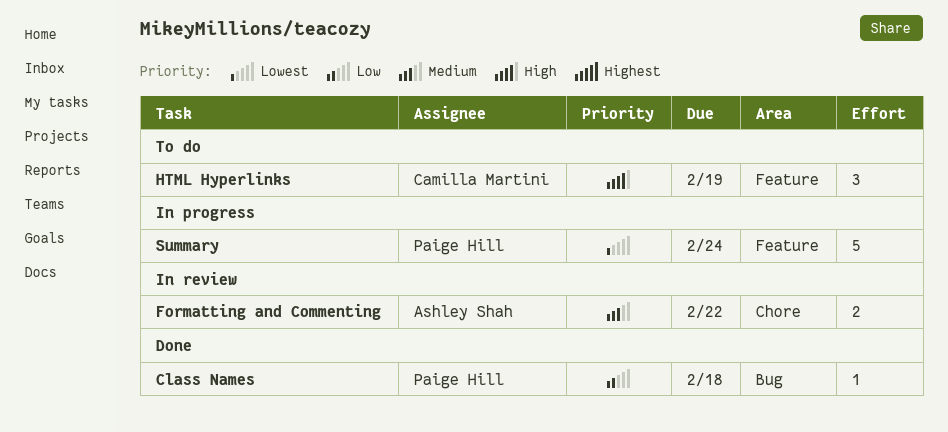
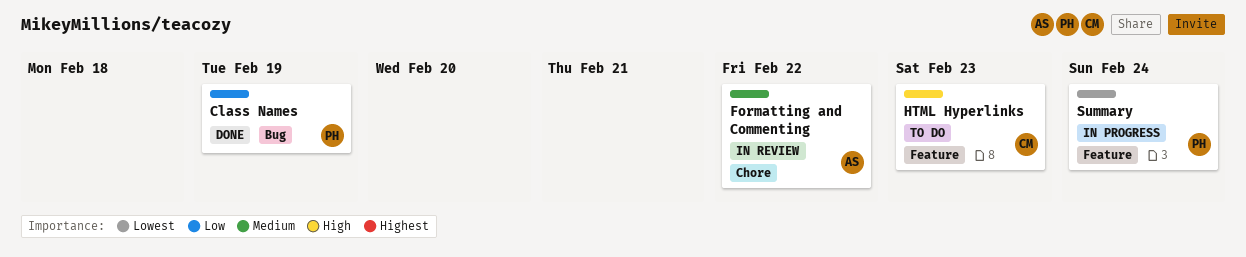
Class Names, due: Feb 18 -> Feb 19
HTML Hyperlinks, due: Feb 19 -> Feb 23

